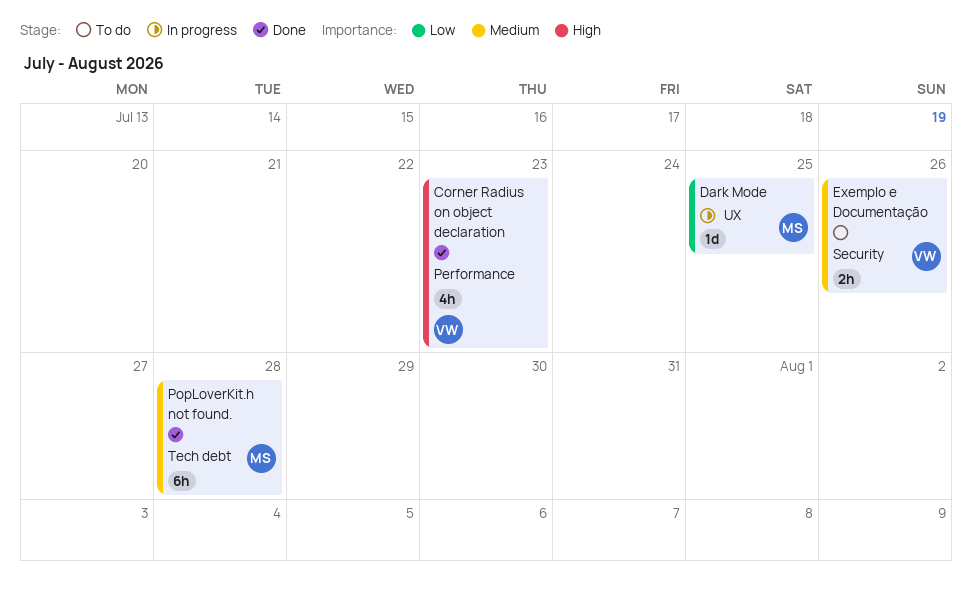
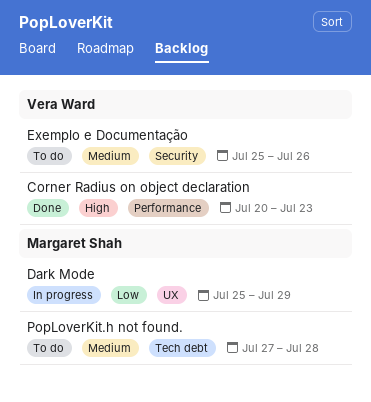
Dark Mode, due: Jul 25 -> Jul 29
PopLoverKit.h not found., status: Done -> To do

